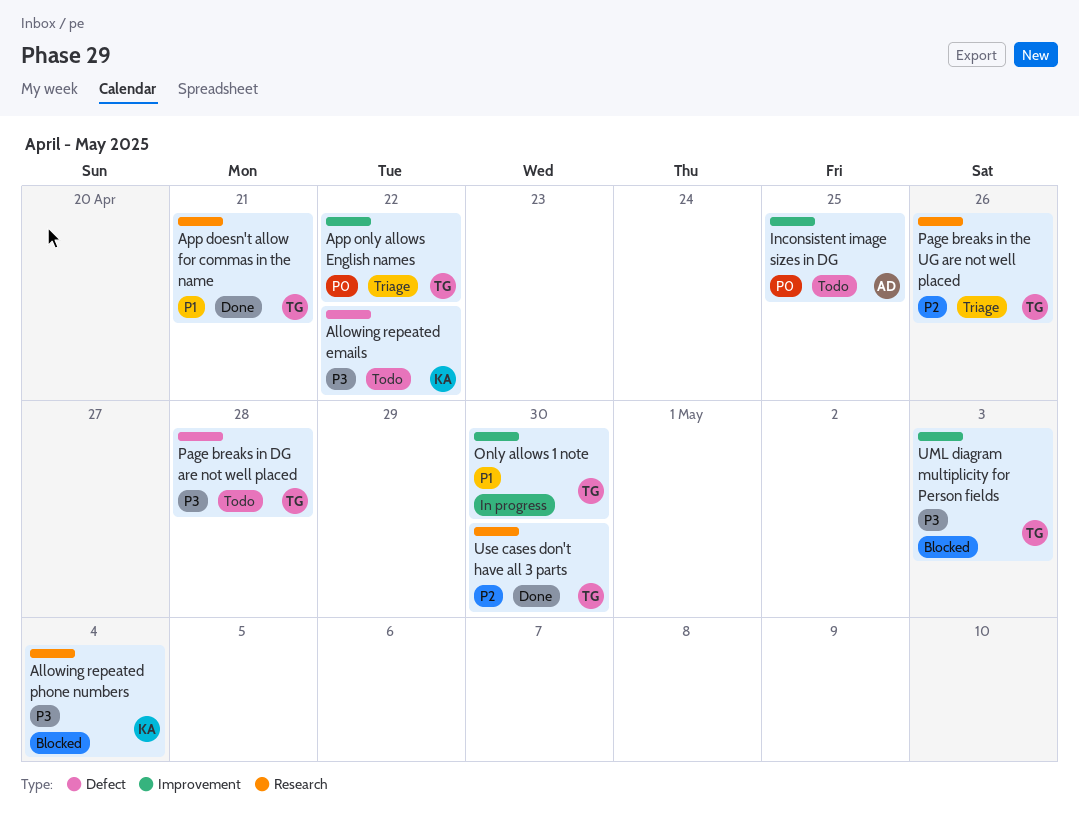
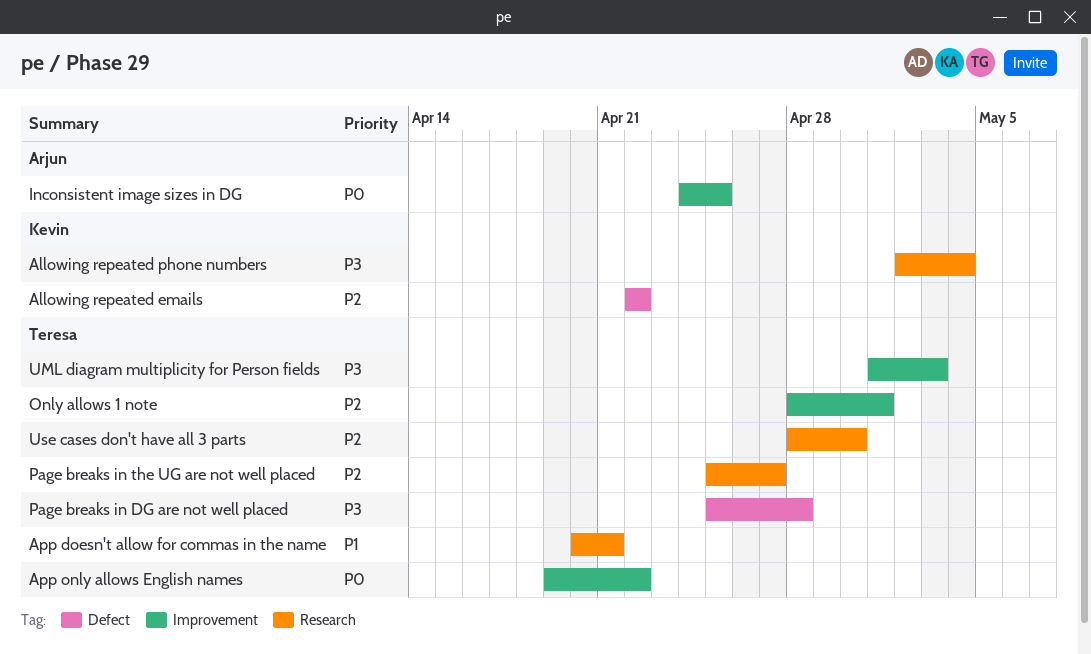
Allowing repeated emails, priority: P3 -> P2
Only allows 1 note, priority: P1 -> P2
Only allows 1 note, due: Apr 30 -> May 1
Page breaks in the UG are not well placed, due: Apr 26 -> Apr 27

